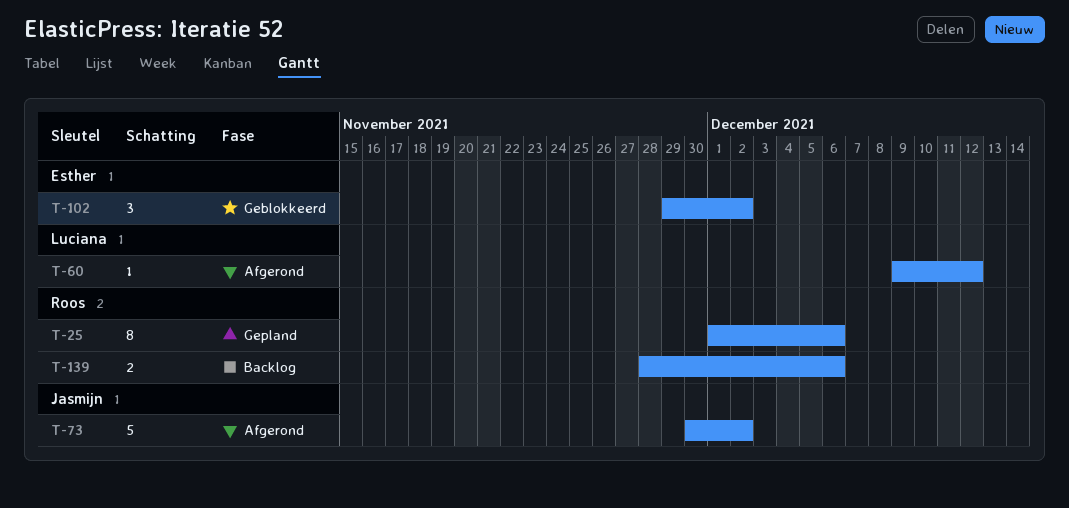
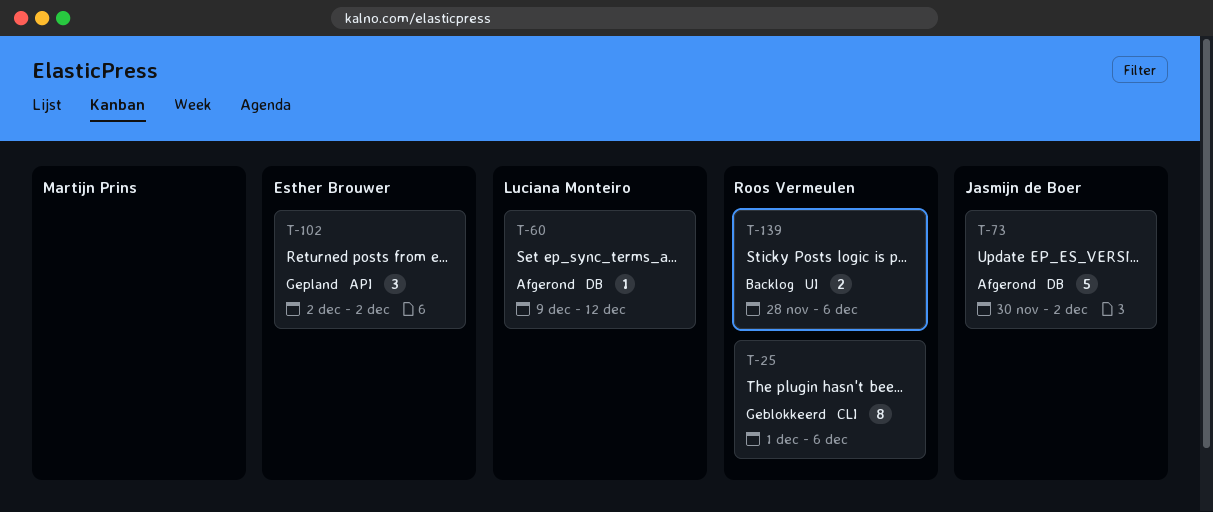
T-25, status: Gepland -> Geblokkeerd
T-102, status: Geblokkeerd -> Gepland
T-102, start: Nov 29 -> Dec 2

